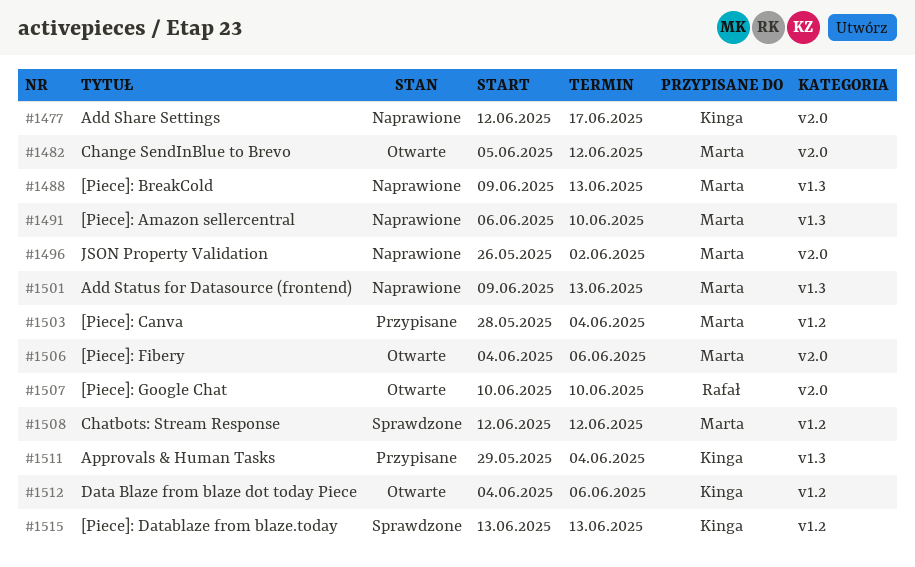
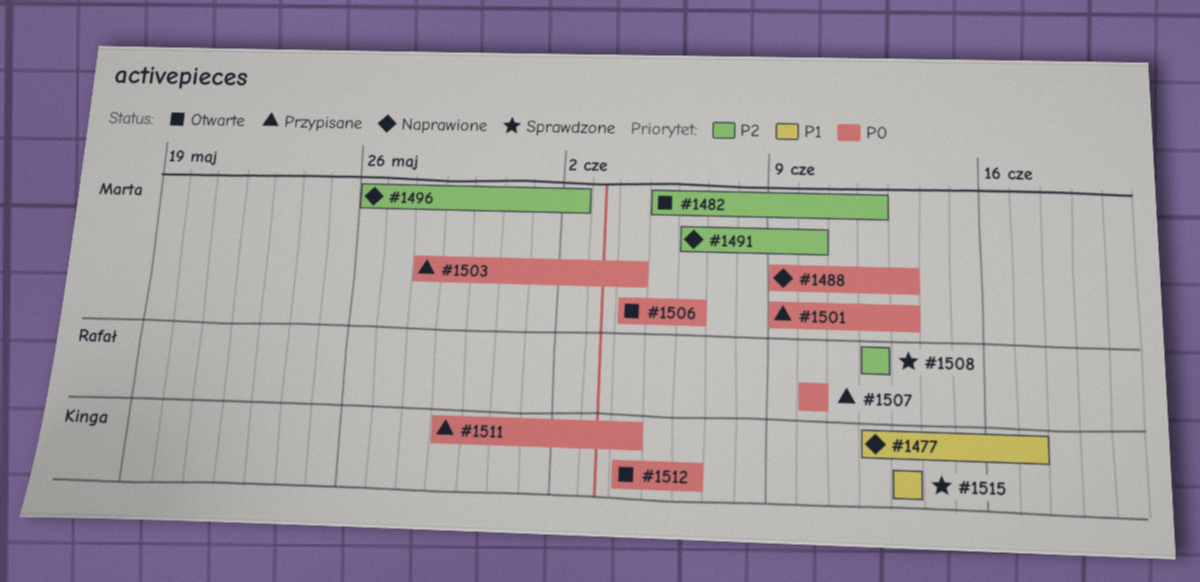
#1501, status: Naprawione -> Przypisane
#1507, status: Otwarte -> Przypisane
#1508, owner: Marta -> Rafał

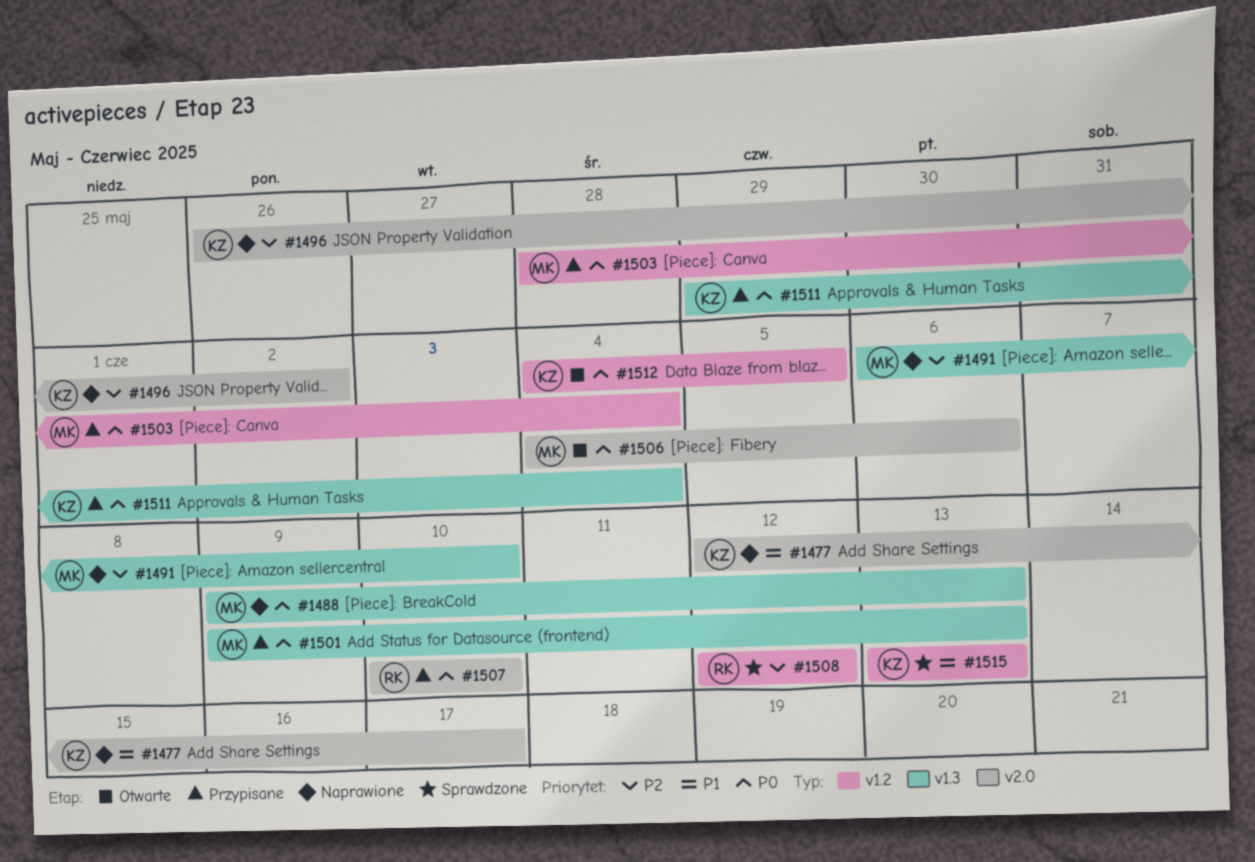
#1482: present -> none
#1496, owner: Marta -> Kinga
#1512, due: Jun 6 -> Jun 5

